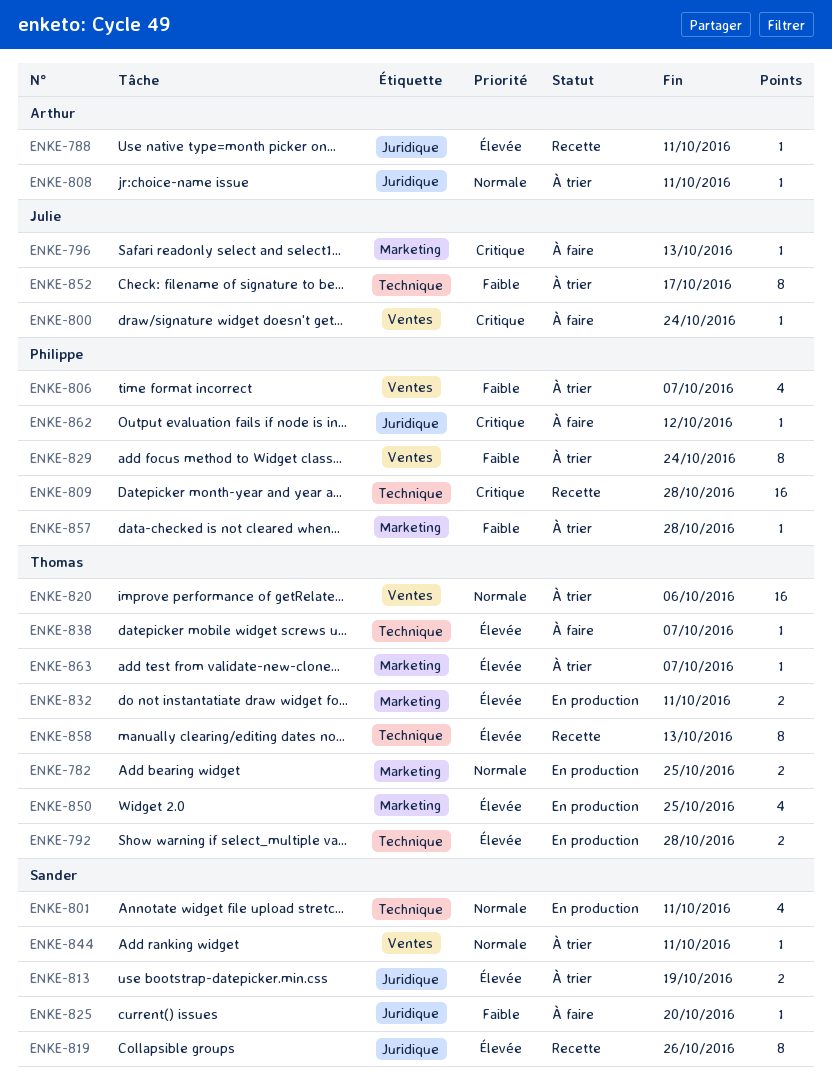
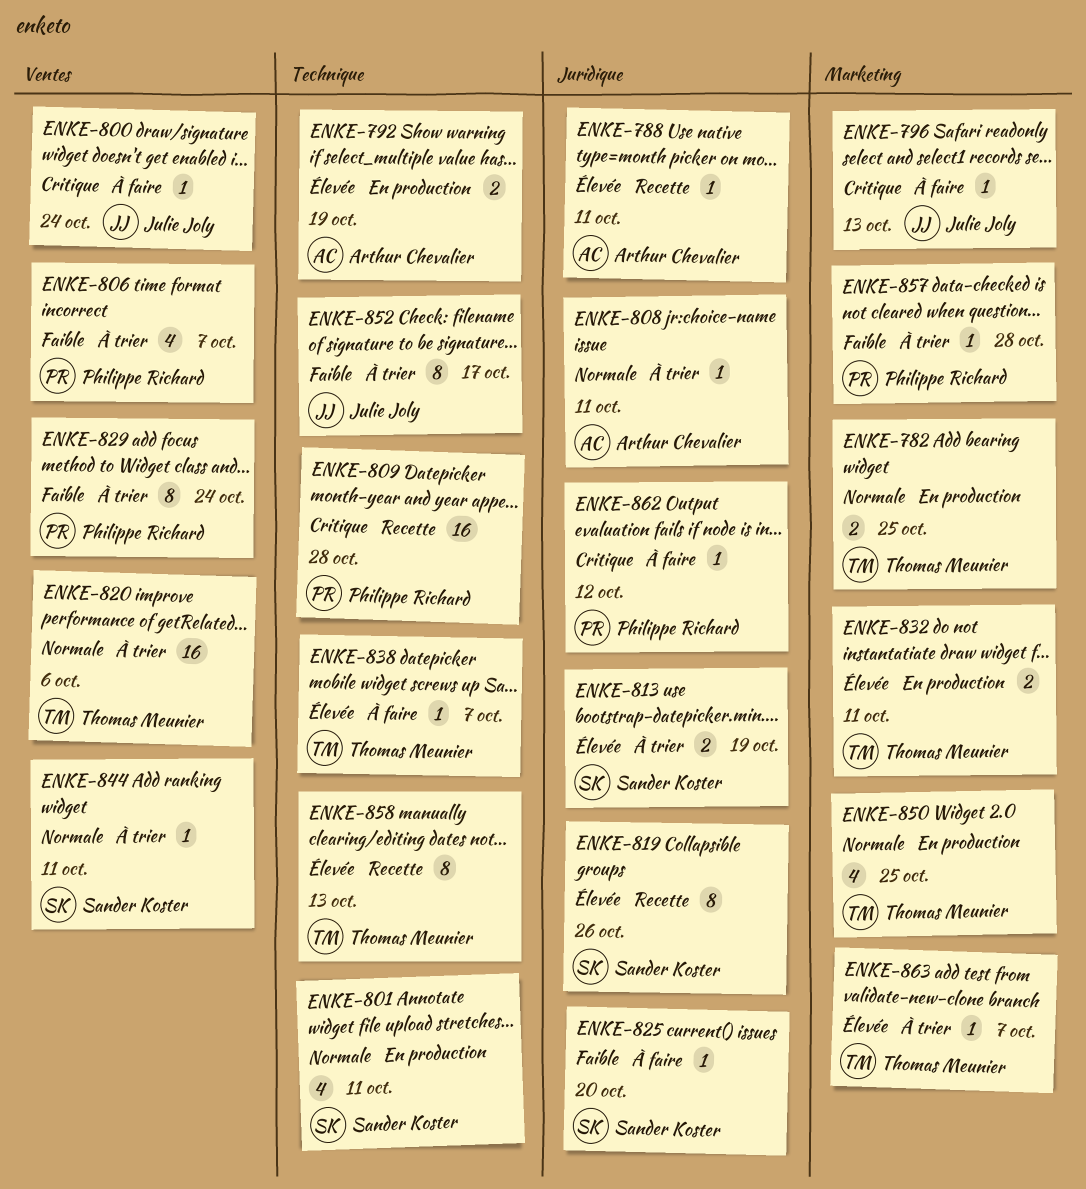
ENKE-792, owner: Thomas Meunier -> Arthur Chevalier
ENKE-792, due: Oct 28 -> Oct 19
ENKE-850, priority: Élevée -> Normale

